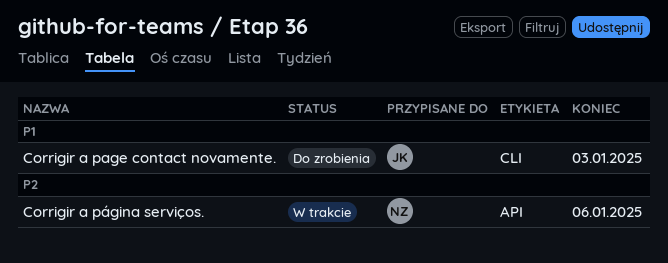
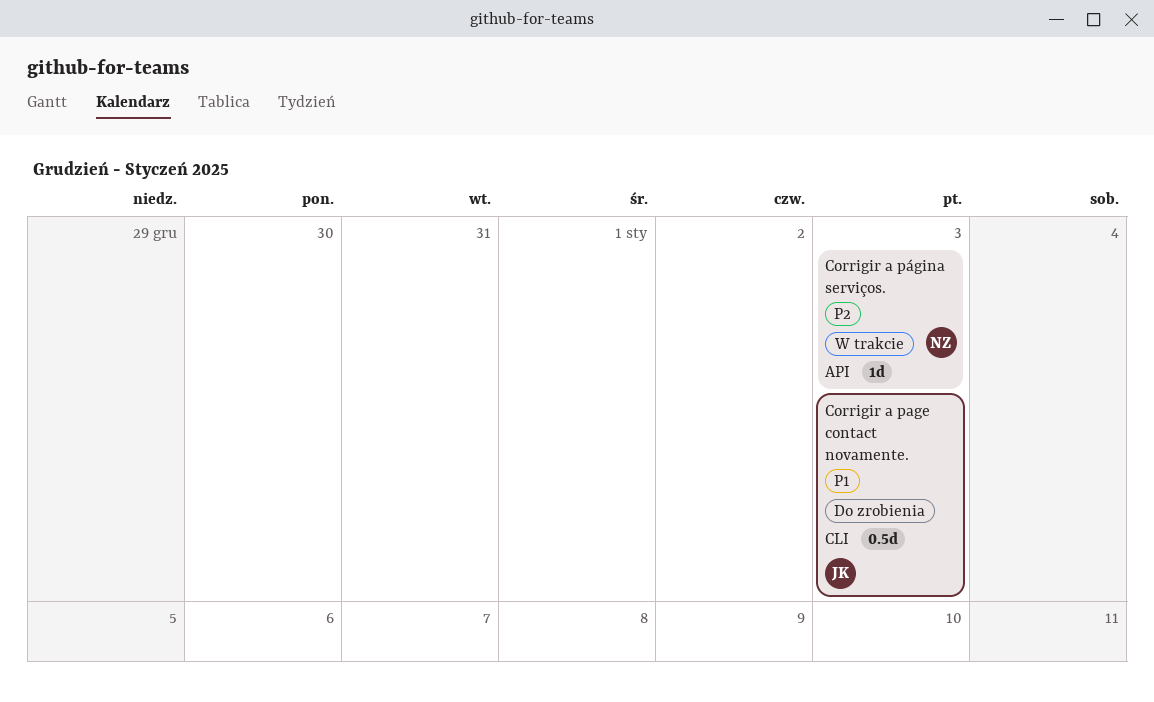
Corrigir a página serviços., due: Jan 6 -> Jan 3

